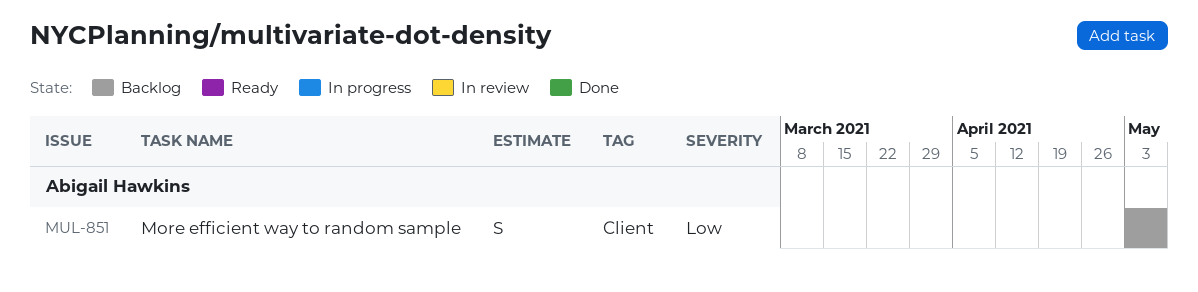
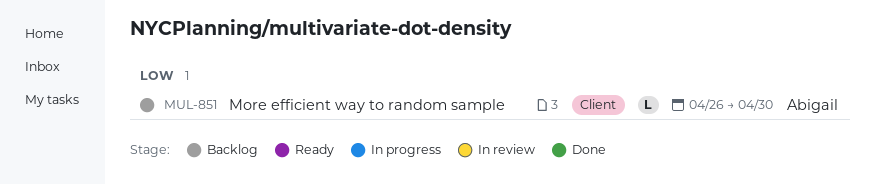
MUL-851, estimate: S -> L
MUL-851, start: May 3 -> Apr 26
MUL-851, due: May 7 -> Apr 30

